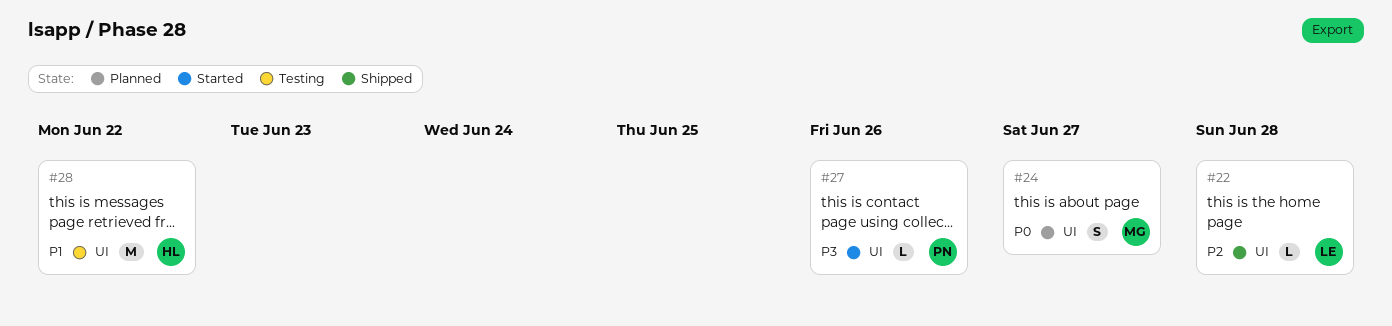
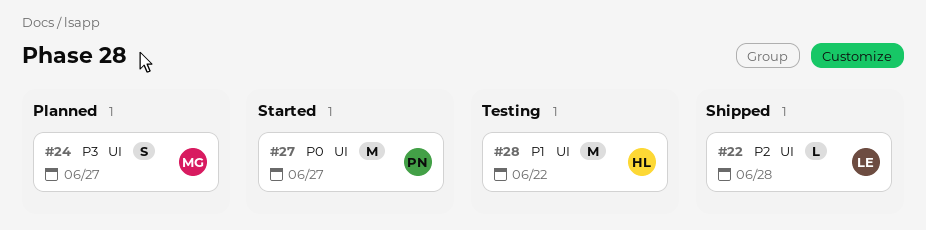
#24, priority: P0 -> P3
#27, priority: P3 -> P0
#27, estimate: L -> M
#27, due: Jun 26 -> Jun 27

